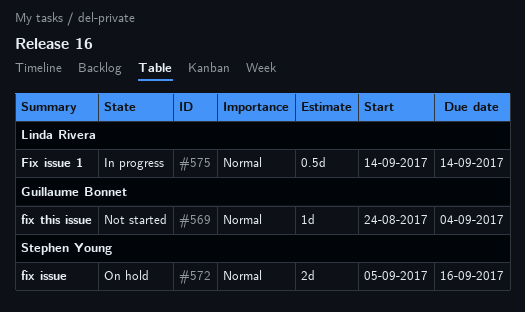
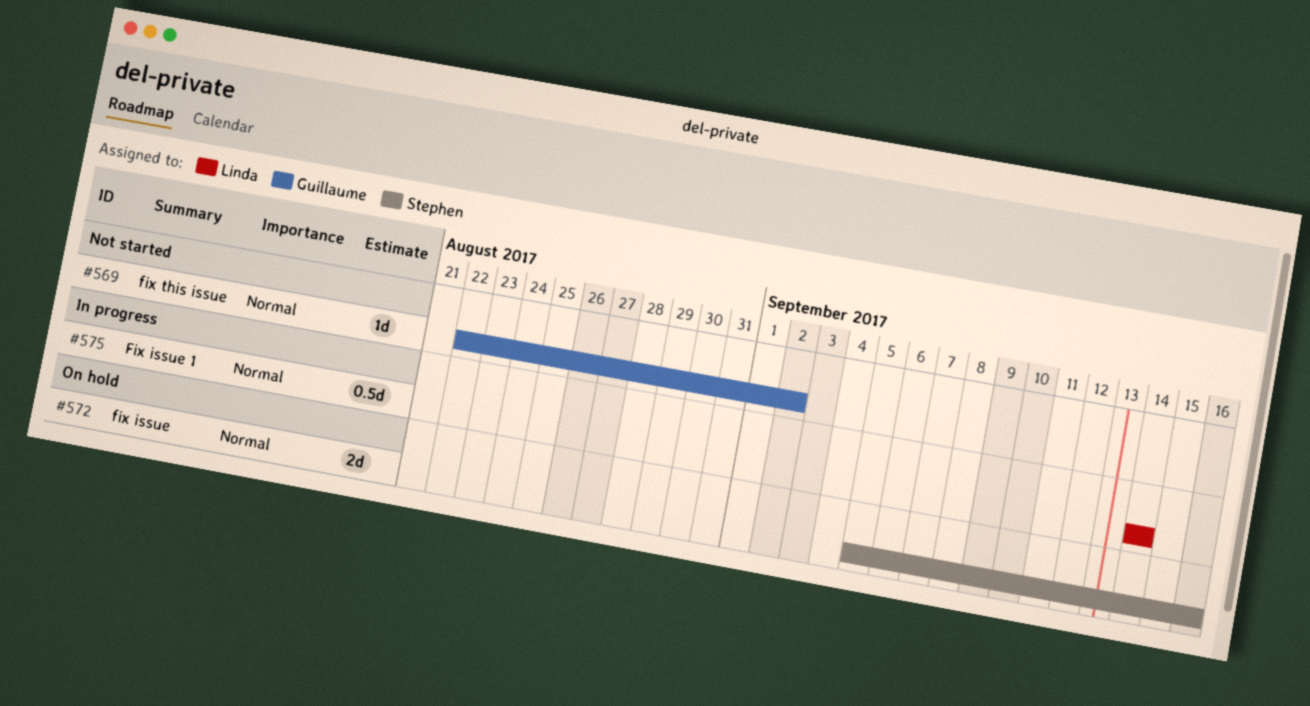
#569, start: Aug 24 -> Aug 22
#569, due: Sep 4 -> Sep 2

